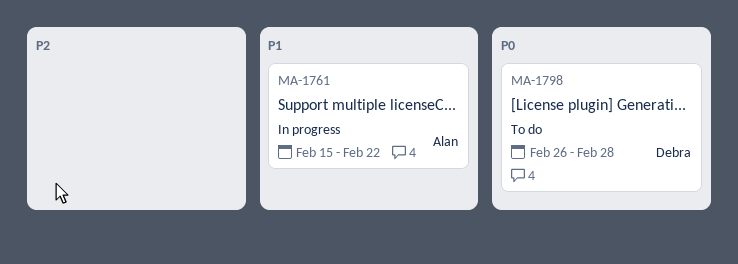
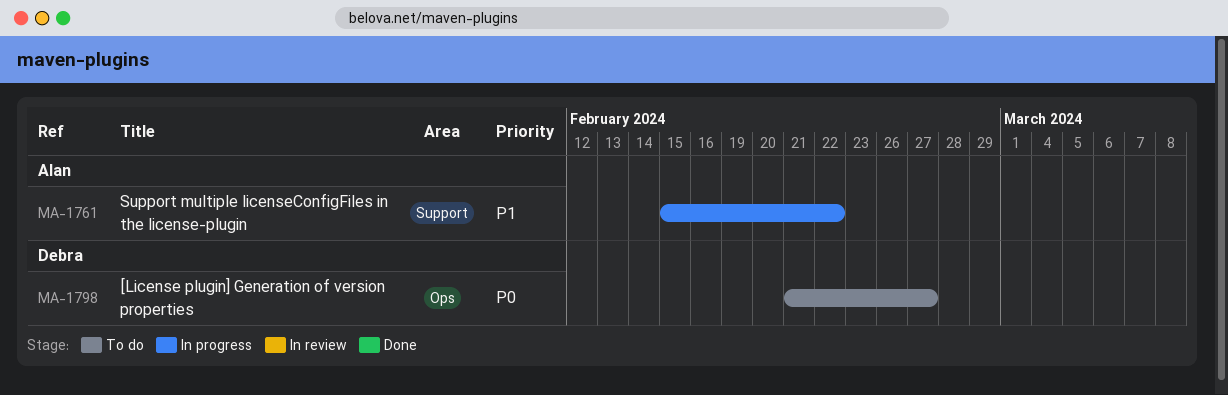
MA-1798, start: Feb 26 -> Feb 21
MA-1798, due: Feb 28 -> Feb 27

